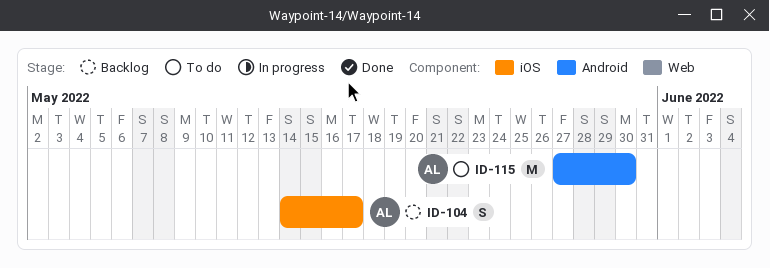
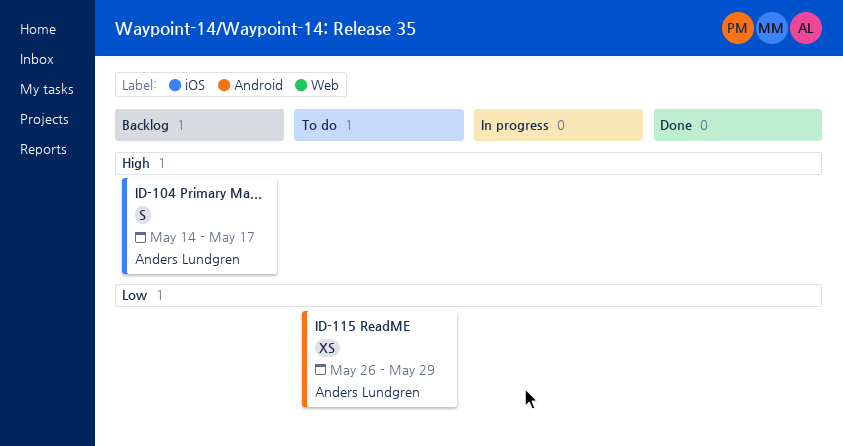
ID-115, estimate: M -> XS
ID-115, start: May 27 -> May 26
ID-115, due: May 30 -> May 29

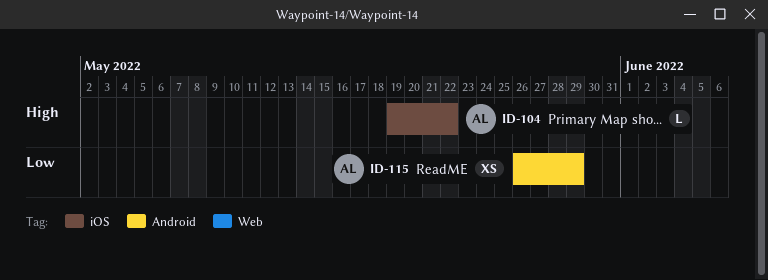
ID-104, estimate: S -> L
ID-104, start: May 14 -> May 19
ID-104, due: May 17 -> May 22

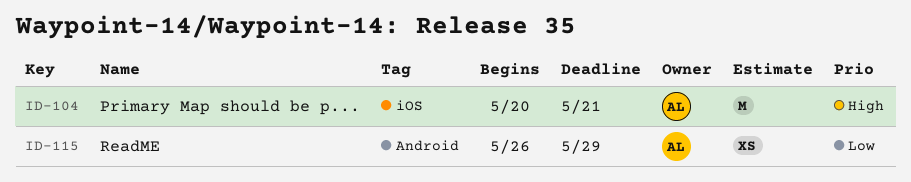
ID-104, estimate: L -> M
ID-104, start: May 19 -> May 20
ID-104, due: May 22 -> May 21

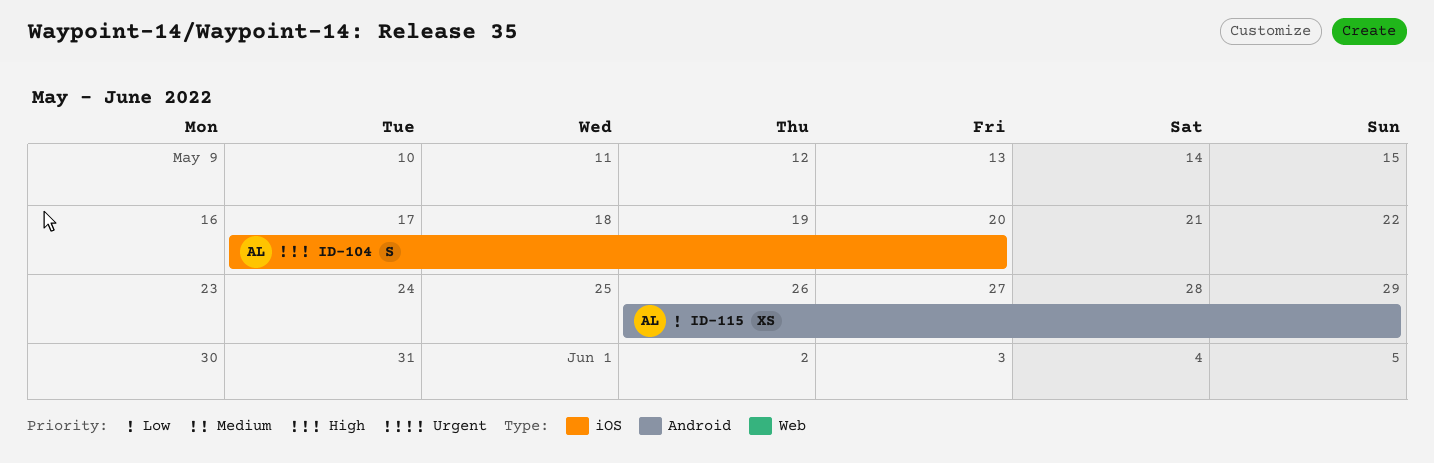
ID-104, estimate: M -> S
ID-104, start: May 20 -> May 17
ID-104, due: May 21 -> May 20

